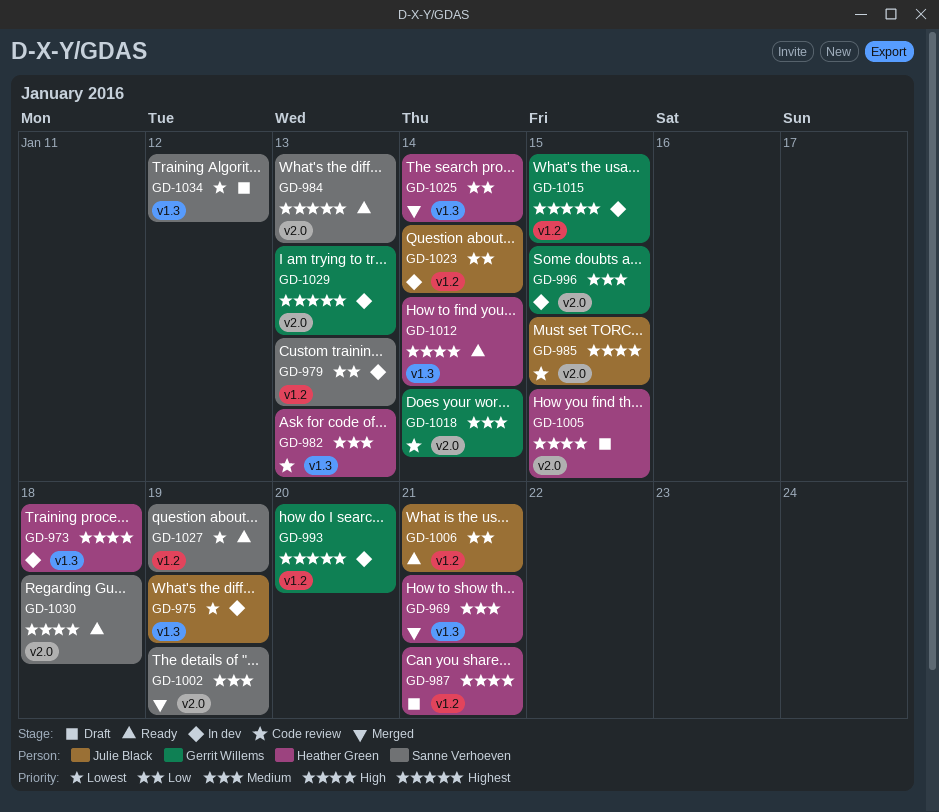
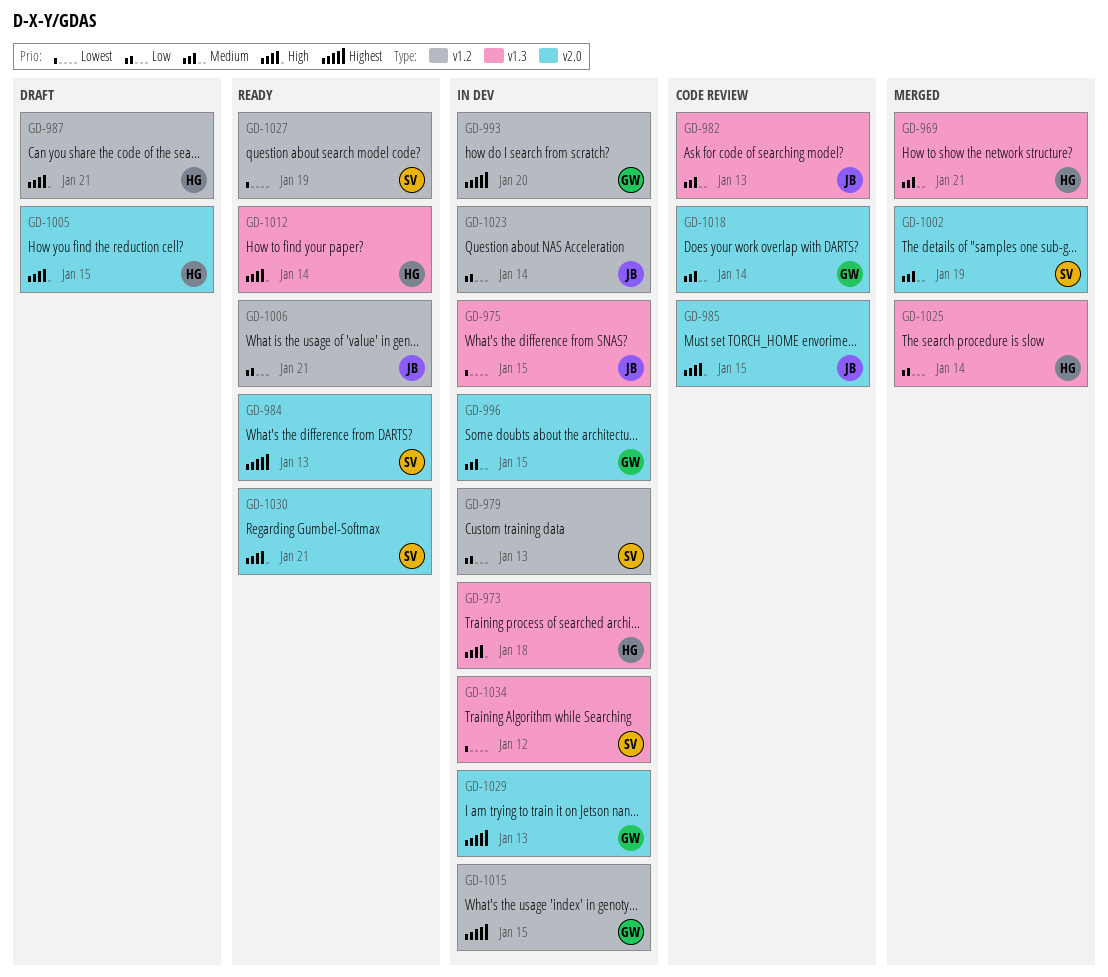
GD-975, due: Jan 19 -> Jan 15
GD-982, owner: Heather Green -> Julie Black
GD-1030, due: Jan 18 -> Jan 21
GD-1034, status: Draft -> In dev

